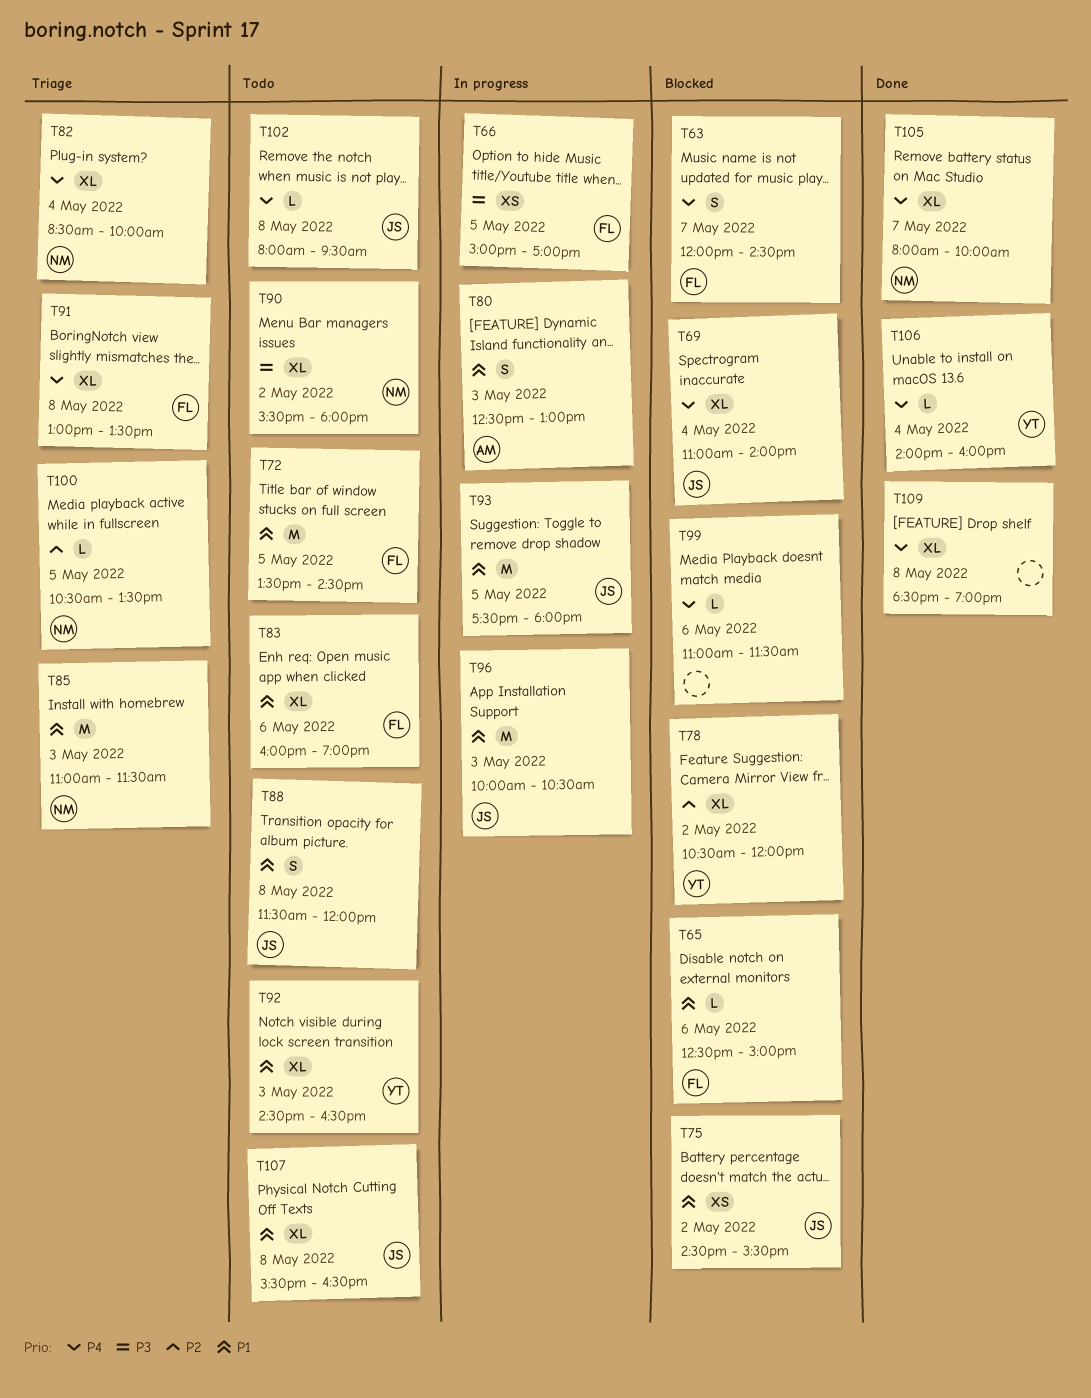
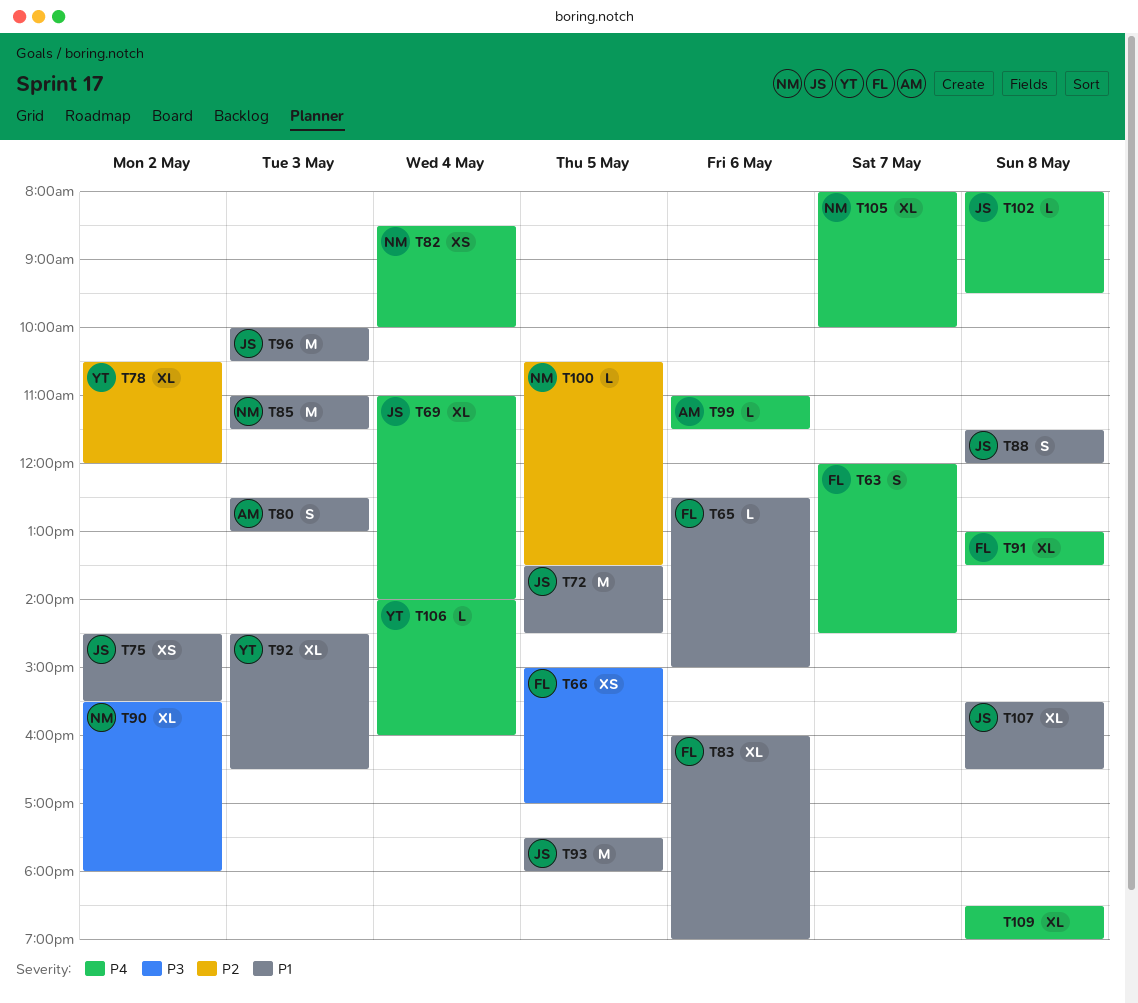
T72, owner: FL -> JS
T82, estimate: XL -> XS
T99, owner: none -> AM

